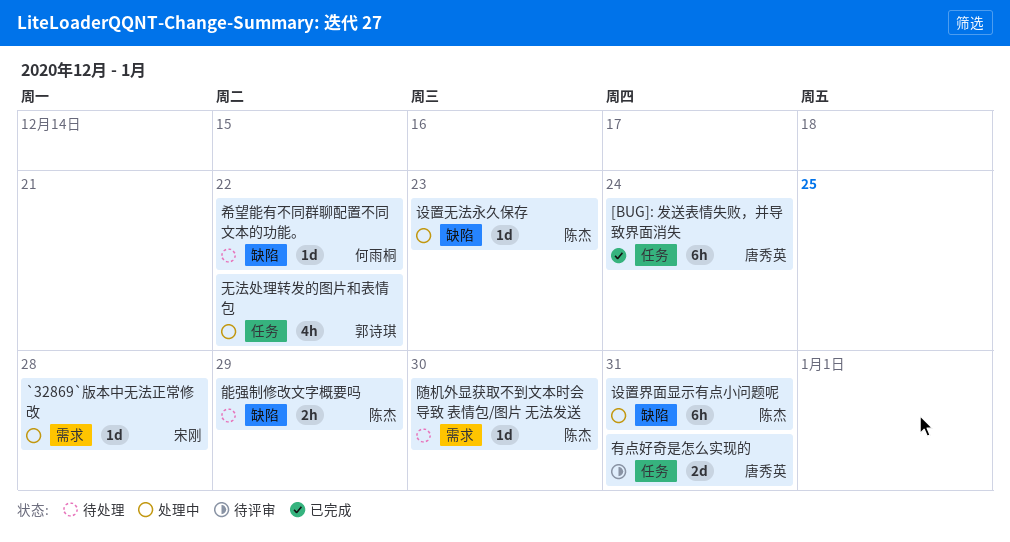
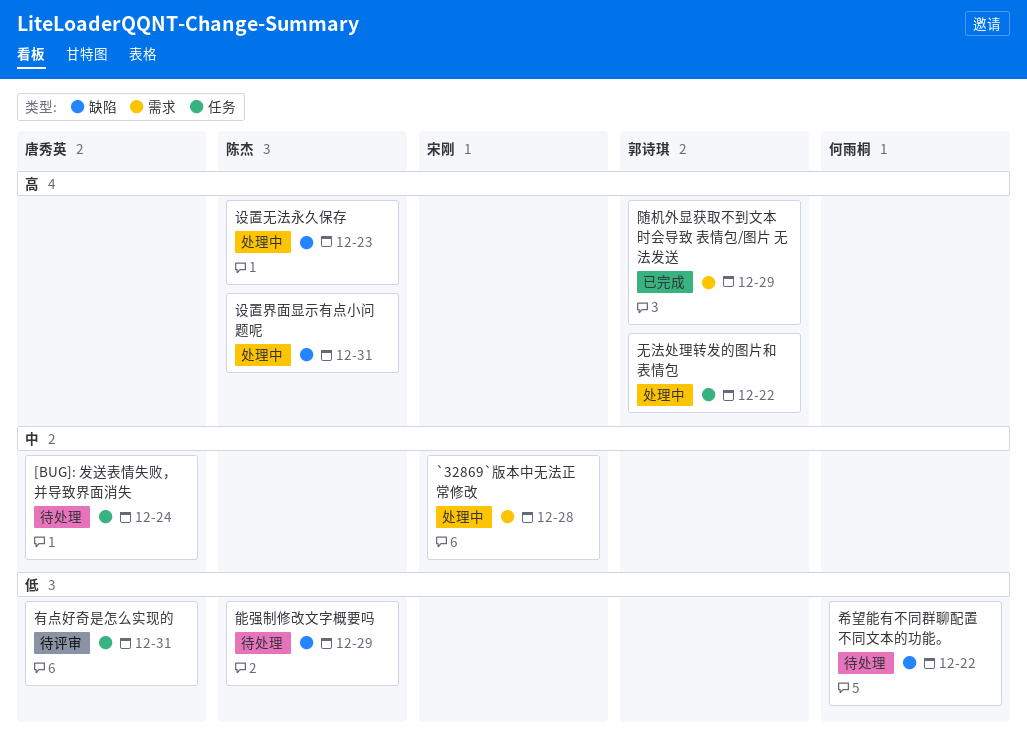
[BUG]: 发送表情失败，并导致界面消失, status: 已完成 -> 待处理
随机外显获取不到文本时会导致 表情包/图片 无法发送, status: 待处理 -> 已完成
随机外显获取不到文本时会导致 表情包/图片 无法发送, owner: 陈杰 -> 郭诗琪
随机外显获取不到文本时会导致 表情包/图片 无法发送, due: Dec 30 -> Dec 29

